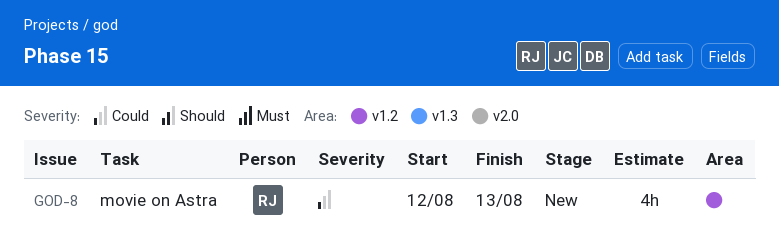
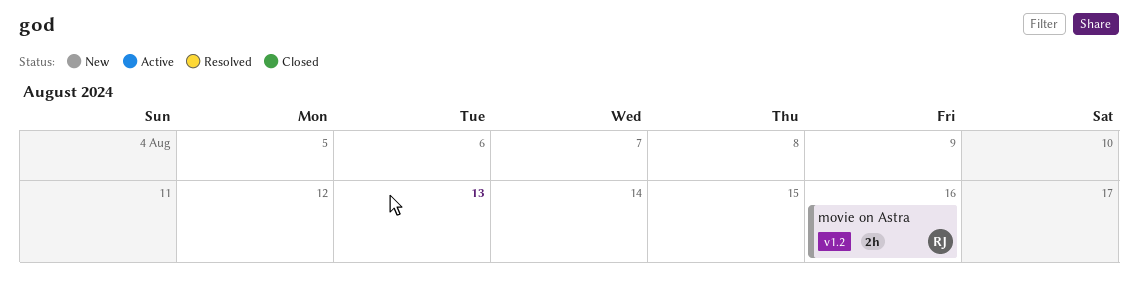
movie on Astra, estimate: 4h -> 2h
movie on Astra, due: Aug 13 -> Aug 16

